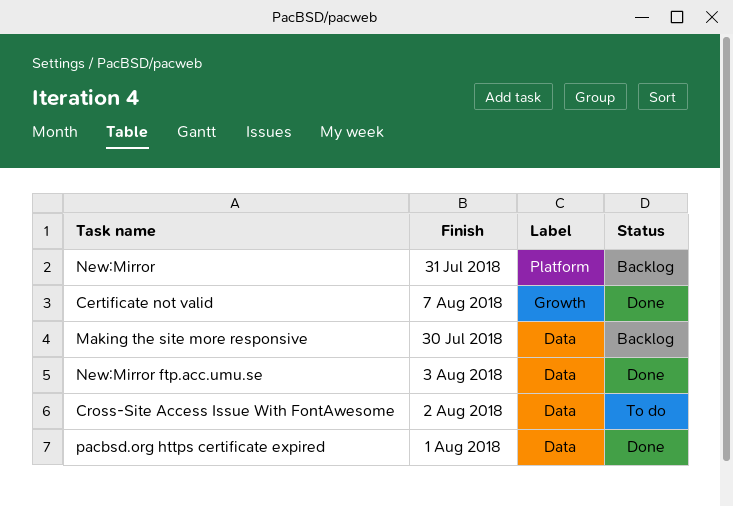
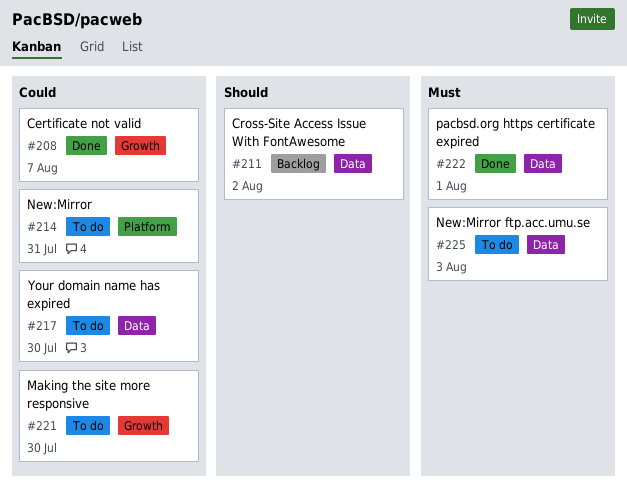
Cross-Site Access Issue With FontAwesome, status: To do -> Backlog
Making the site more responsive, status: Backlog -> To do
Making the site more responsive, label: Data -> Growth
New:Mirror, status: Backlog -> To do
New:Mirror ftp.acc.umu.se, status: Done -> To do
Your domain name has expired: none -> present

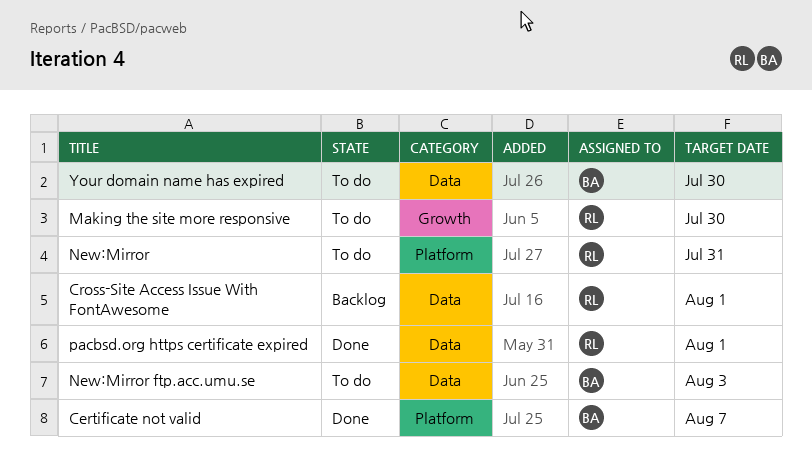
Certificate not valid, label: Growth -> Platform
Cross-Site Access Issue With FontAwesome, due: Aug 2 -> Aug 1

